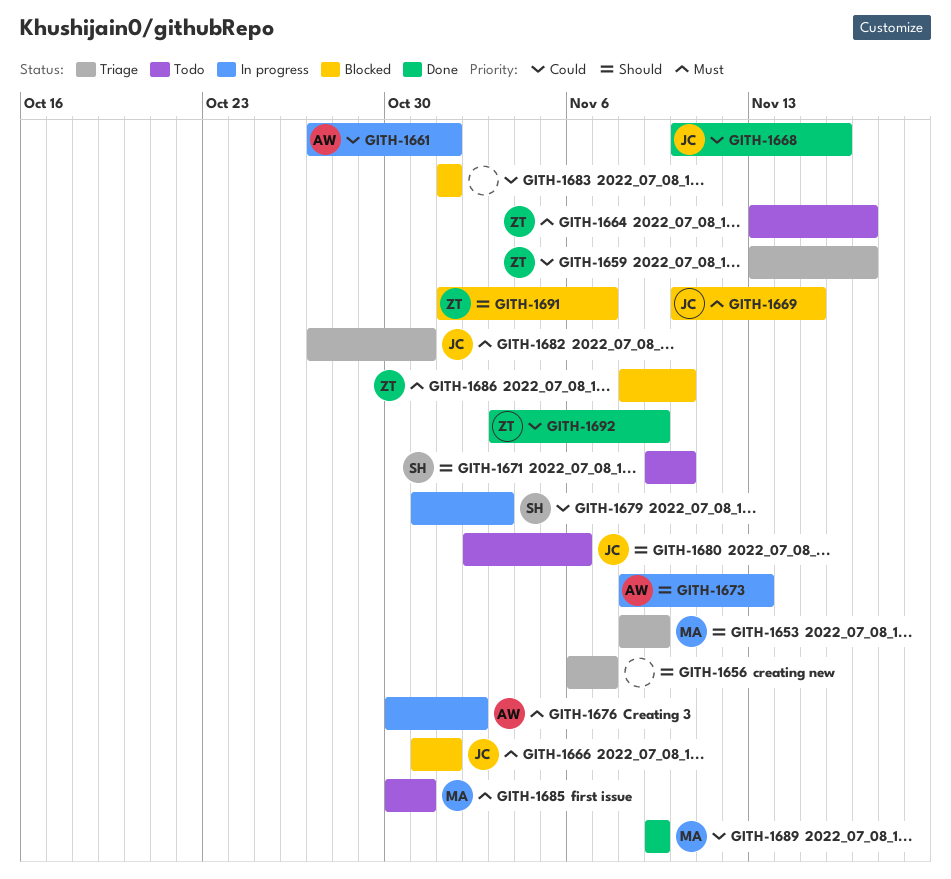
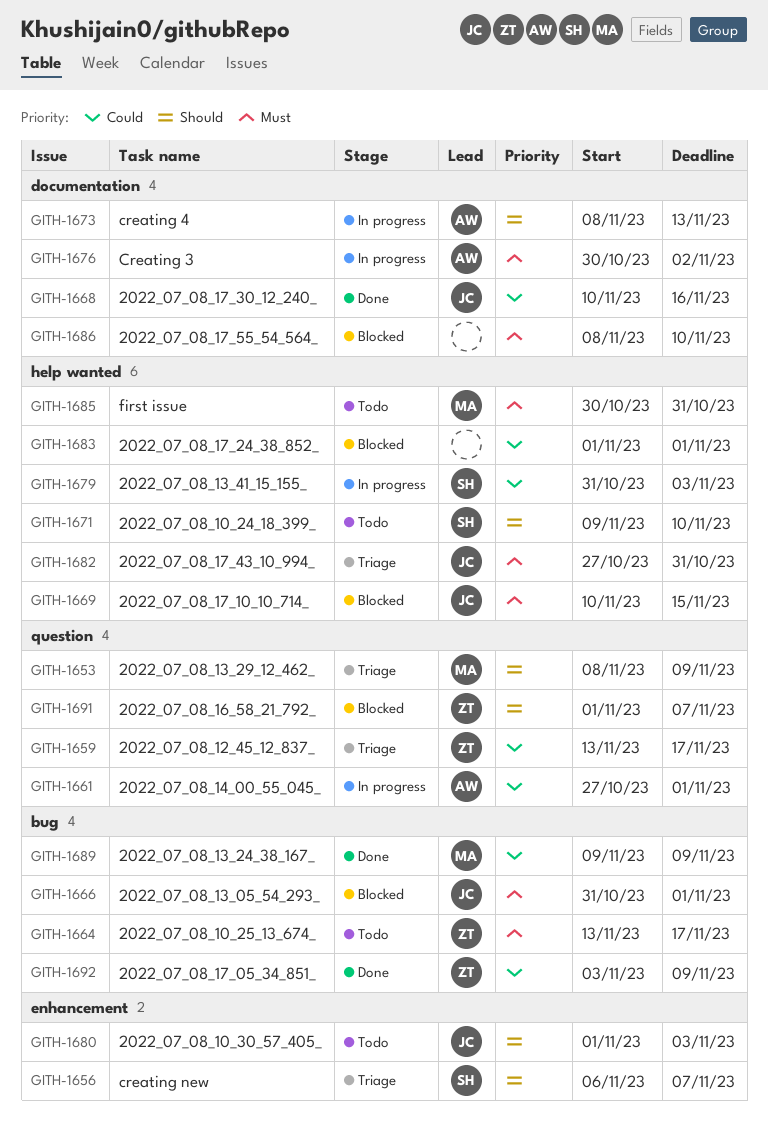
GITH-1656, owner: none -> SH
GITH-1680, start: Nov 2 -> Nov 1
GITH-1680, due: Nov 6 -> Nov 3
GITH-1686, owner: ZT -> none

